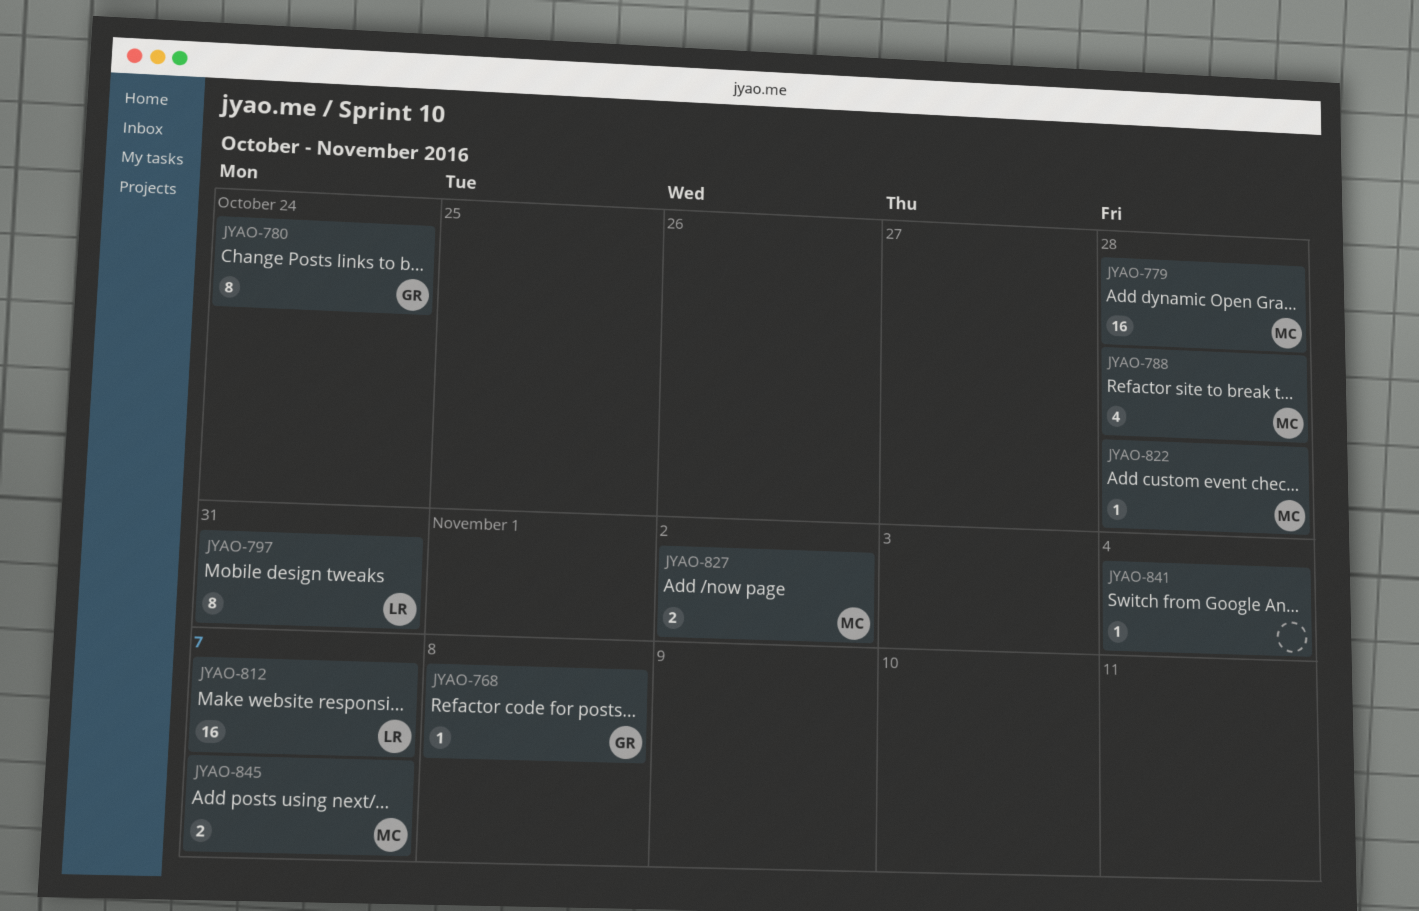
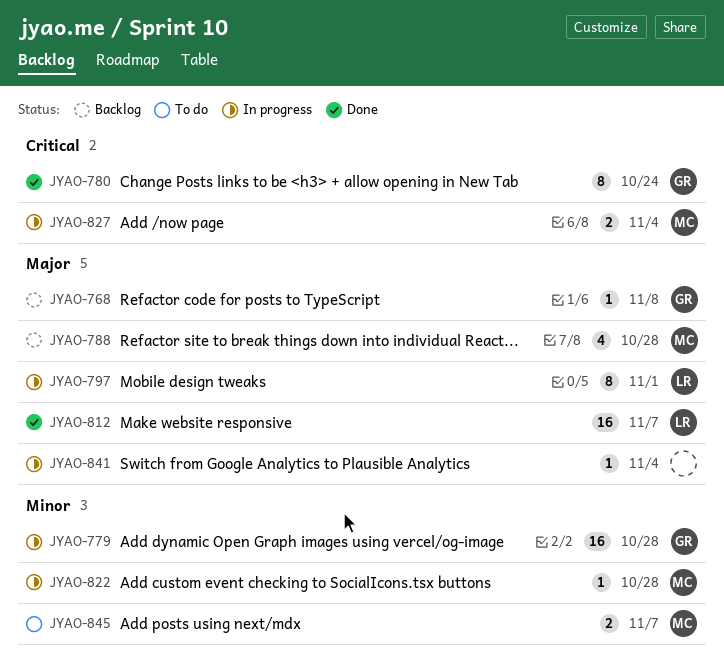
JYAO-779, owner: MC -> GR
JYAO-797, due: Oct 31 -> Nov 1
JYAO-827, due: Nov 2 -> Nov 4

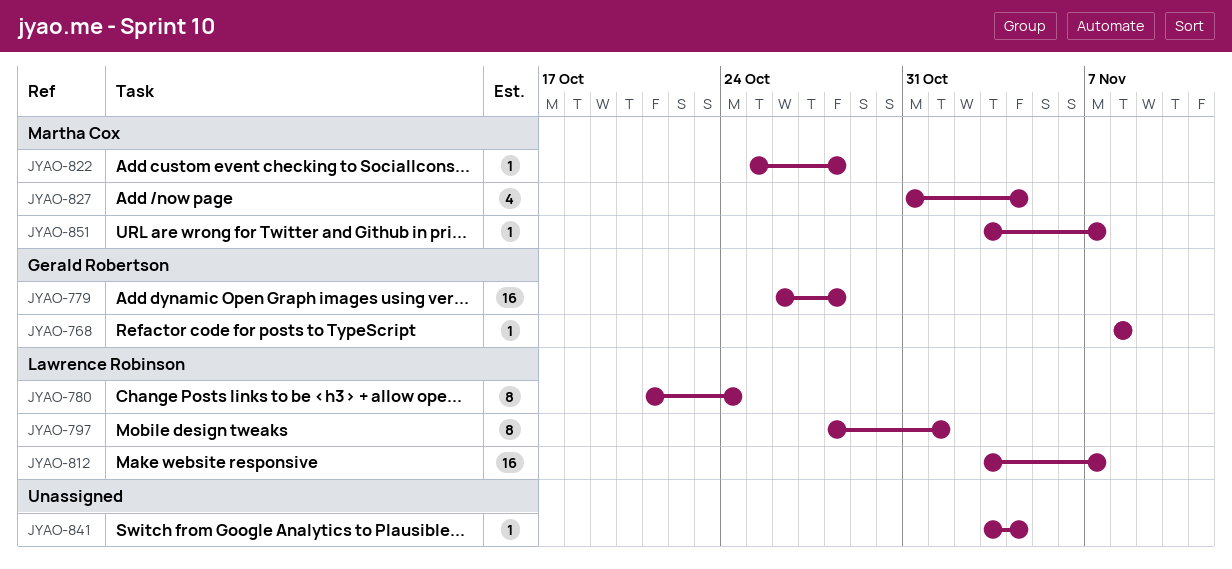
JYAO-780, owner: Gerald Robertson -> Lawrence Robinson
JYAO-788: present -> none
JYAO-827, estimate: 2 -> 4
JYAO-845: present -> none
JYAO-851: none -> present

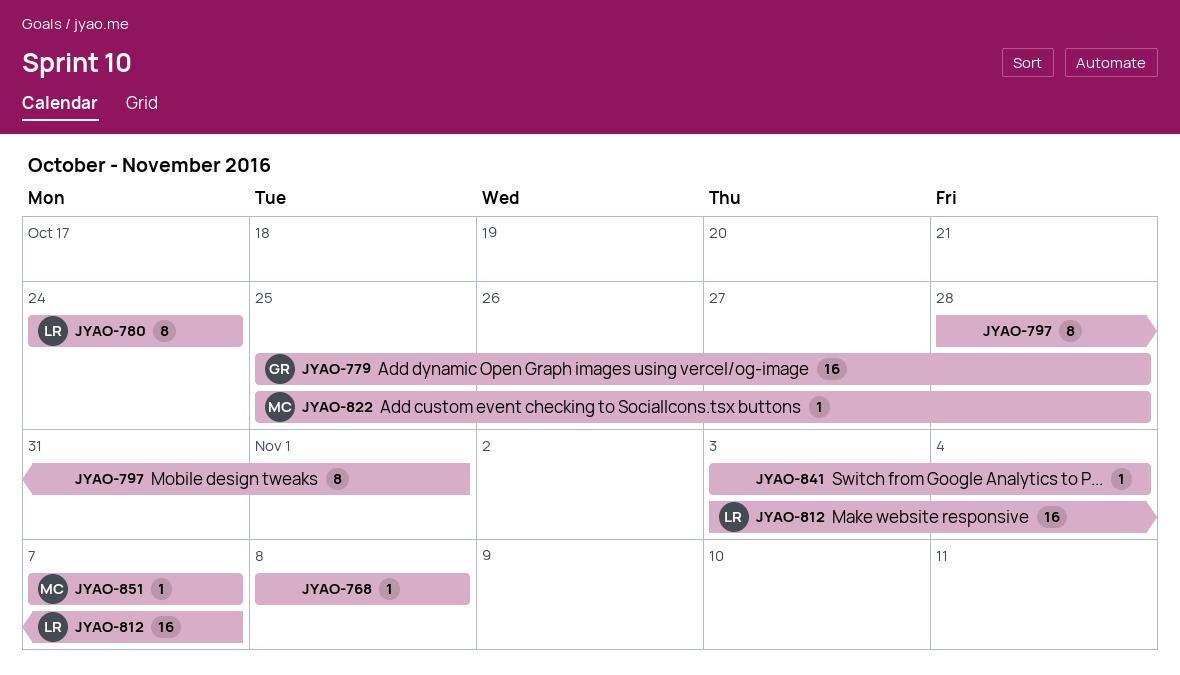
JYAO-768, owner: Gerald Robertson -> none
JYAO-779, start: Oct 26 -> Oct 25
JYAO-780, start: Oct 21 -> Oct 24
JYAO-797, owner: Lawrence Robinson -> none
JYAO-827: present -> none
JYAO-851, start: Nov 3 -> Nov 7

